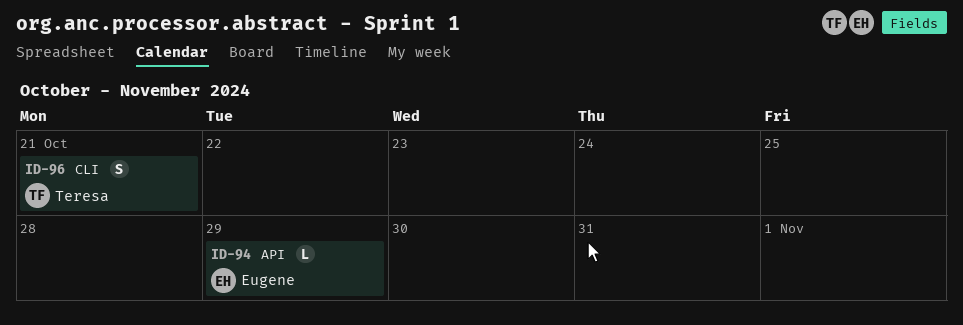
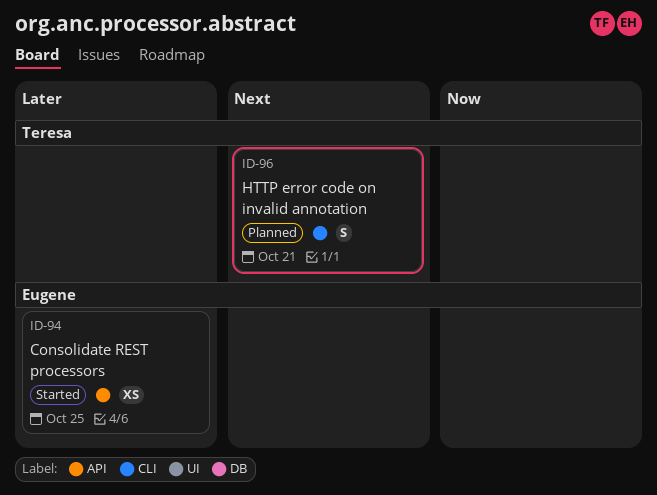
ID-94, estimate: L -> XS
ID-94, due: Oct 29 -> Oct 25

